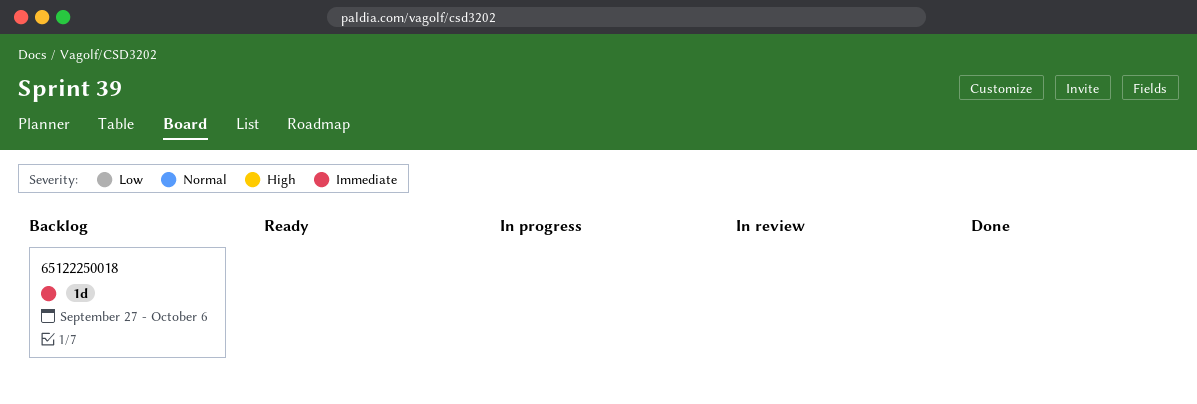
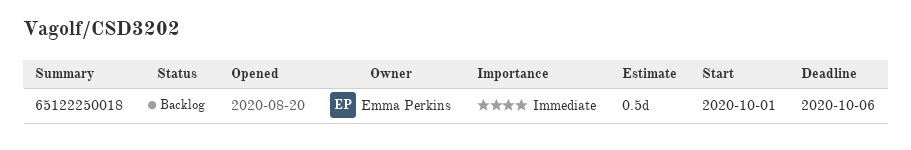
65122250018, estimate: 1d -> 0.5d
65122250018, start: Sep 27 -> Oct 1

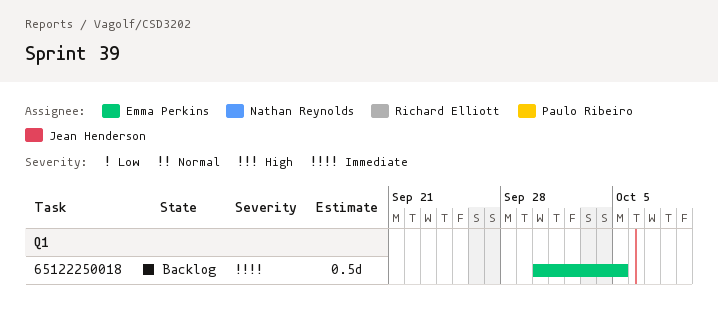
65122250018, start: Oct 1 -> Sep 30
65122250018, due: Oct 6 -> Oct 5

